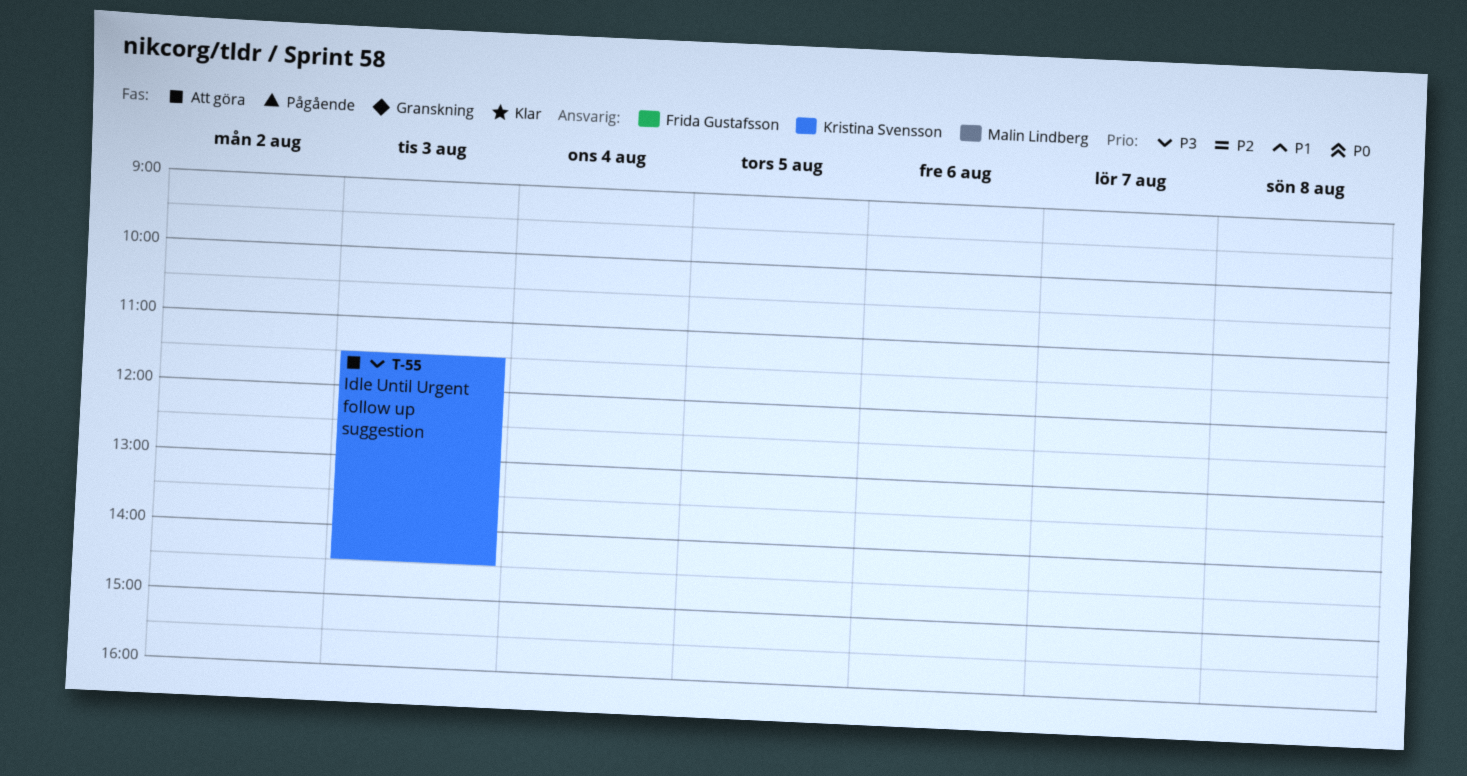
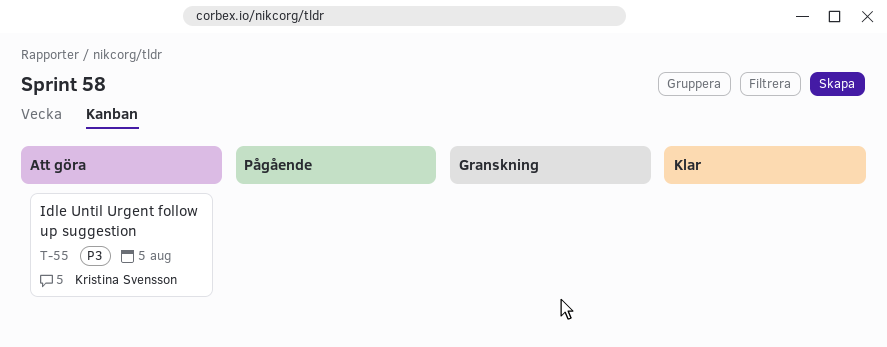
T-55, day: Aug 3 -> Aug 5

